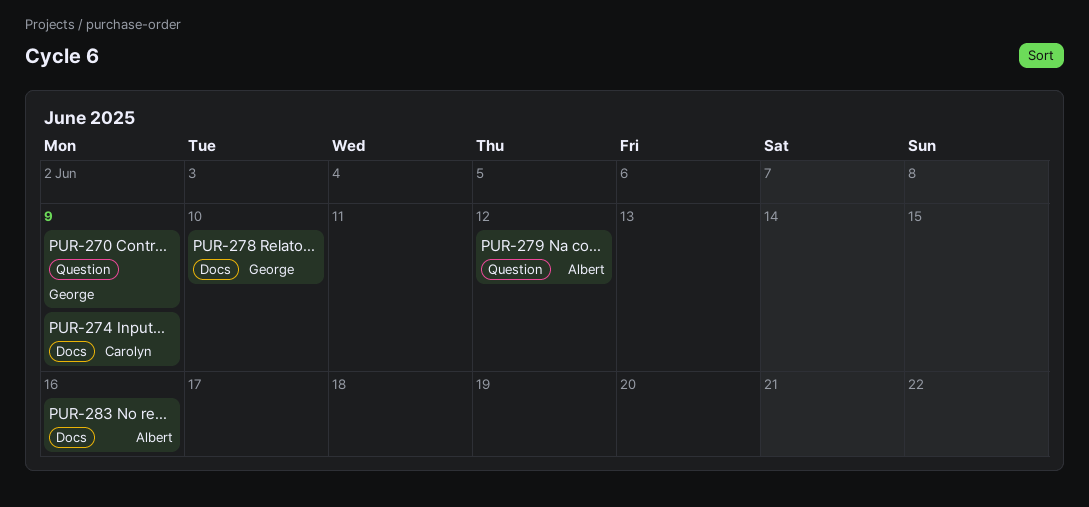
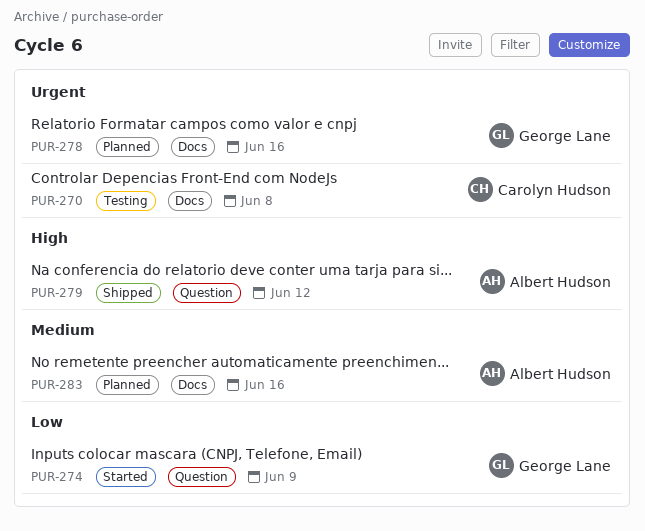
PUR-270, owner: George Lane -> Carolyn Hudson
PUR-270, label: Question -> Docs
PUR-270, due: Jun 9 -> Jun 8
PUR-274, owner: Carolyn Hudson -> George Lane
PUR-274, label: Docs -> Question
PUR-278, due: Jun 10 -> Jun 16

